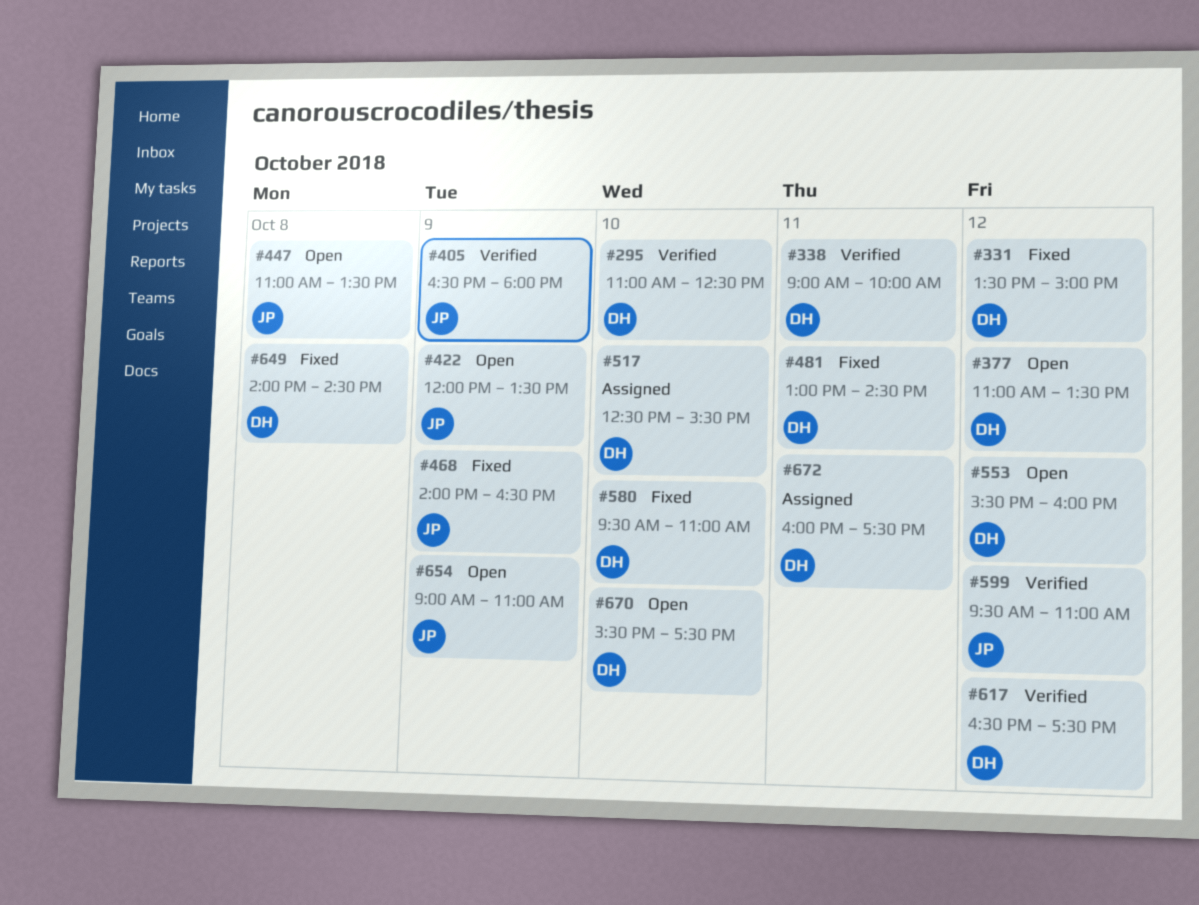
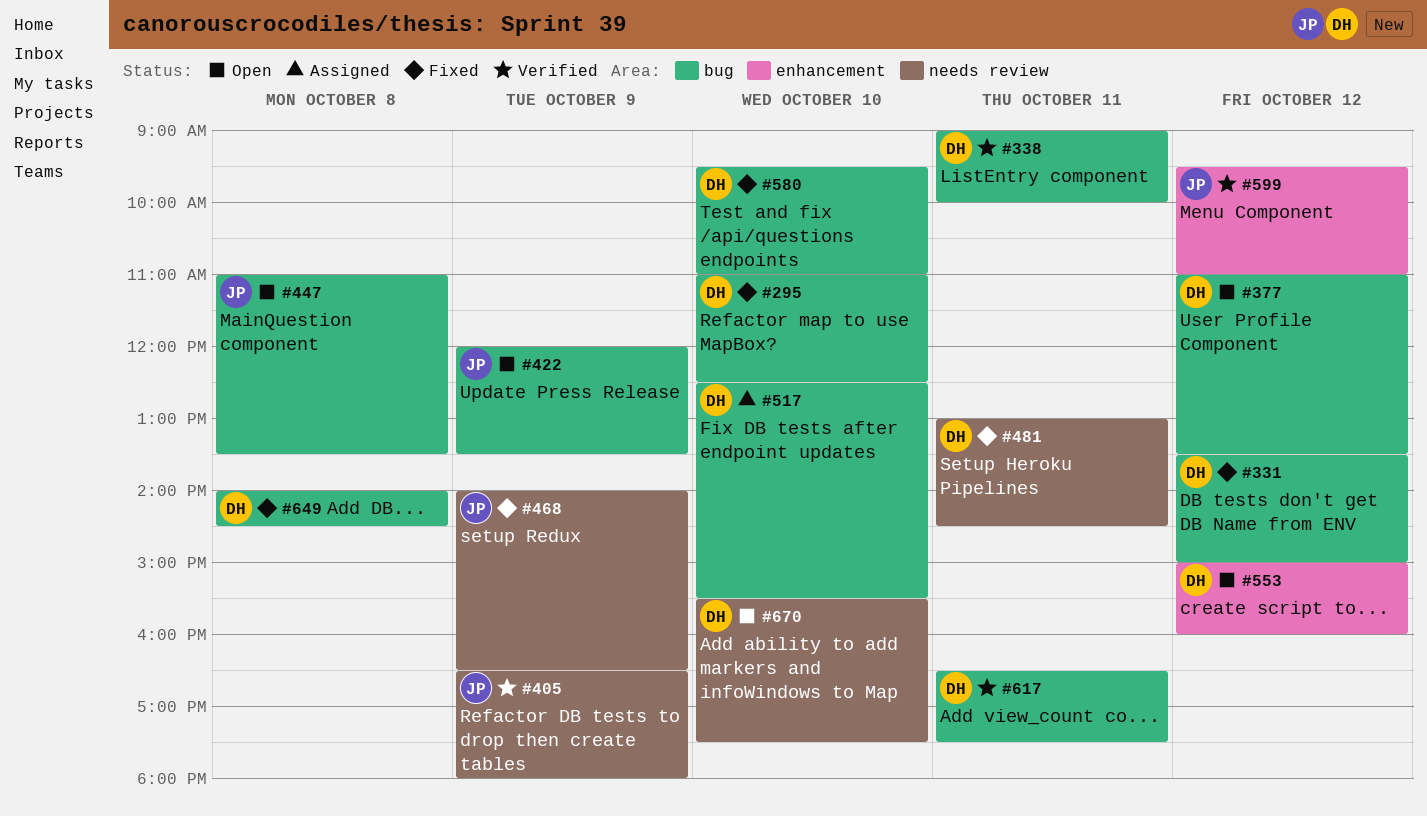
#295, status: Verified -> Fixed
#553, begins: 15:30 -> 15:00
#617, day: Oct 12 -> Oct 11
#654: present -> none
#672: present -> none

